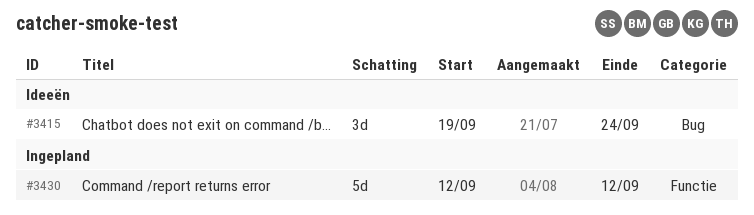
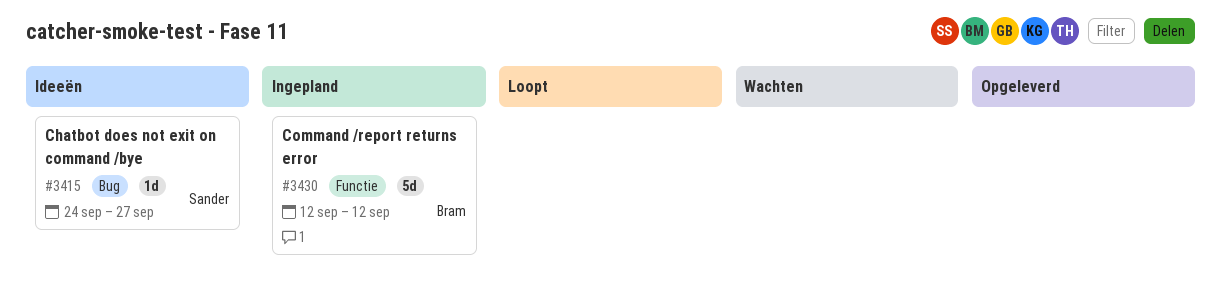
#3415, estimate: 3d -> 1d
#3415, start: Sep 19 -> Sep 24
#3415, due: Sep 24 -> Sep 27

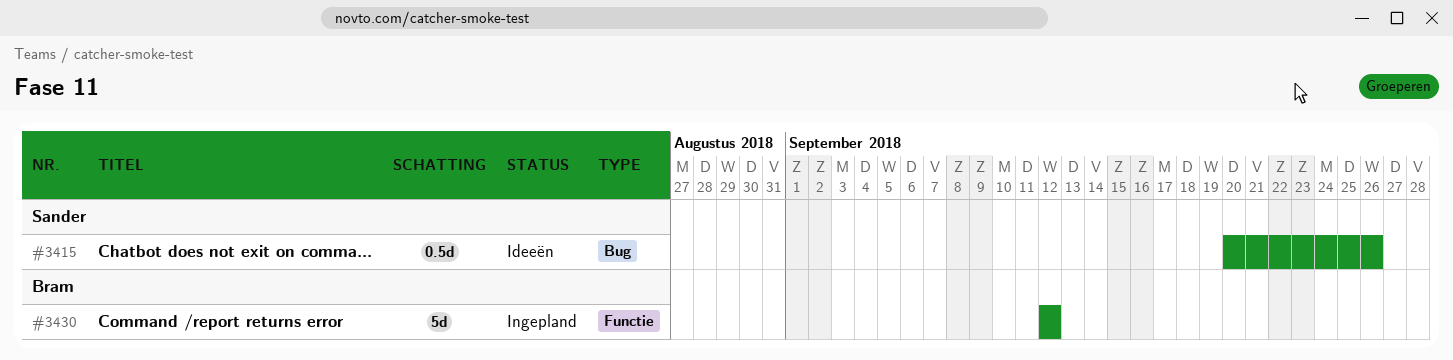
#3415, estimate: 1d -> 0.5d
#3415, start: Sep 24 -> Sep 20
#3415, due: Sep 27 -> Sep 26

